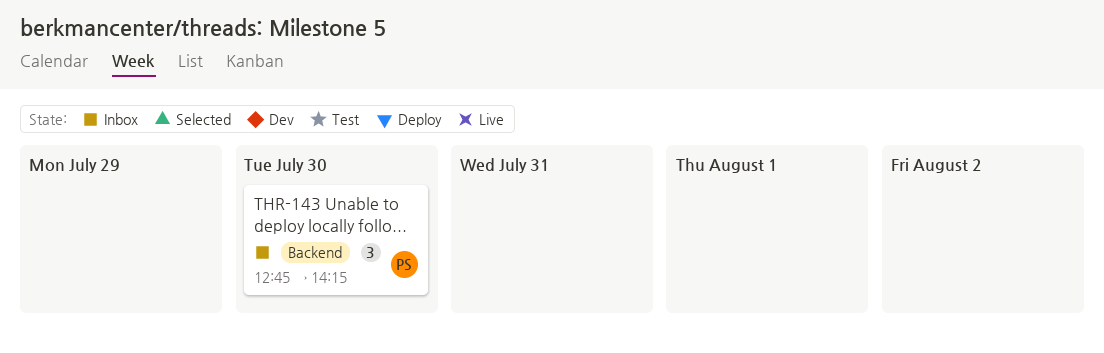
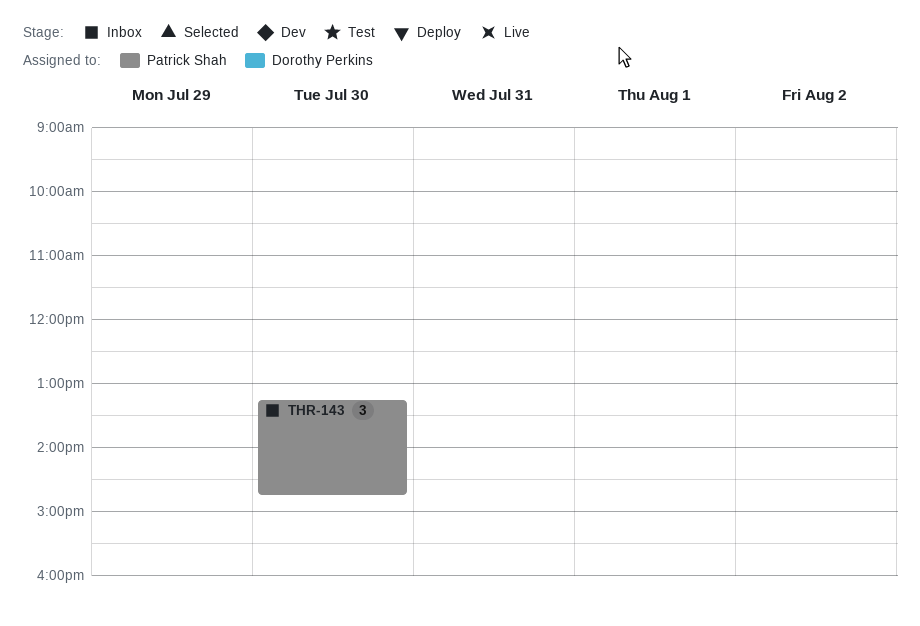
THR-143, begins: 12:45 -> 13:15
THR-143, ends: 14:15 -> 14:45

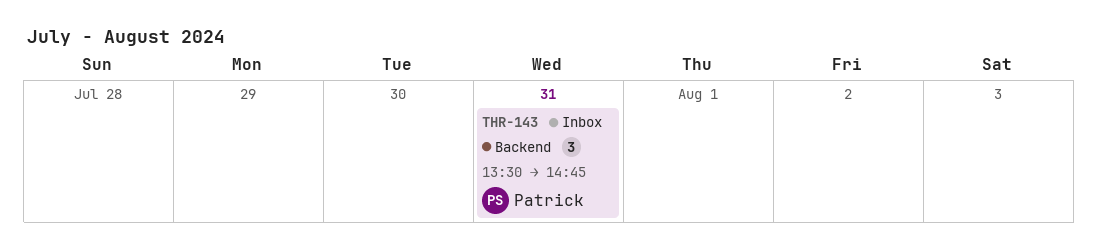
THR-143, day: Jul 30 -> Jul 31
THR-143, begins: 13:15 -> 13:30

